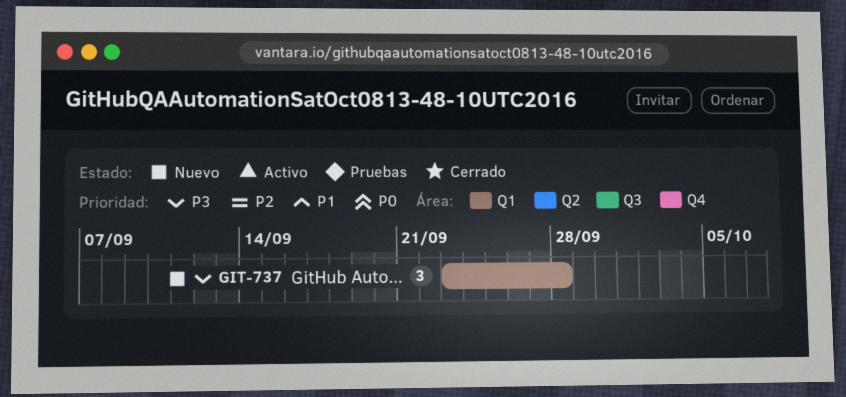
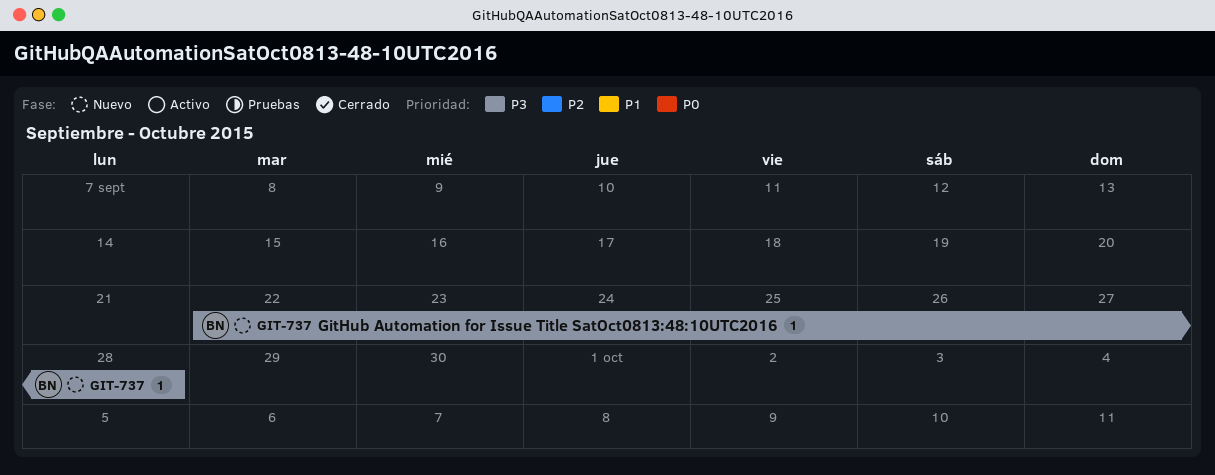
GIT-737, estimate: 3 -> 1
GIT-737, start: Sep 23 -> Sep 22

